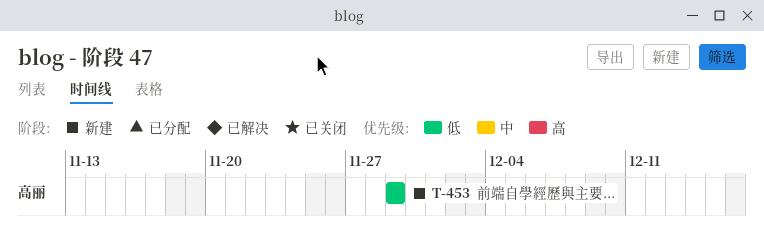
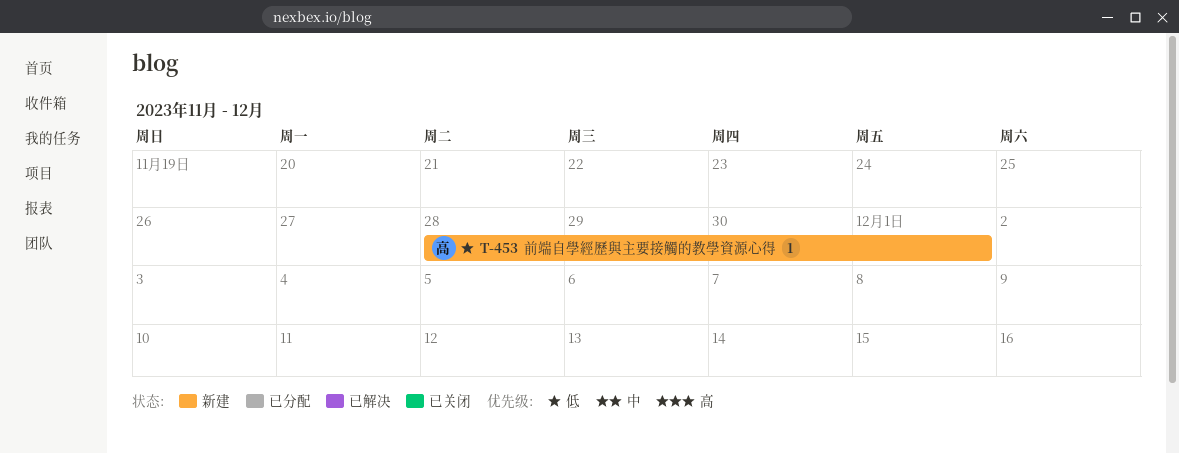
T-453, start: Nov 29 -> Nov 28
T-453, due: Nov 29 -> Dec 1

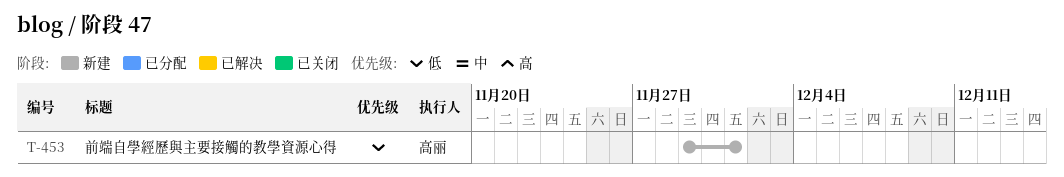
T-453, start: Nov 28 -> Nov 29

